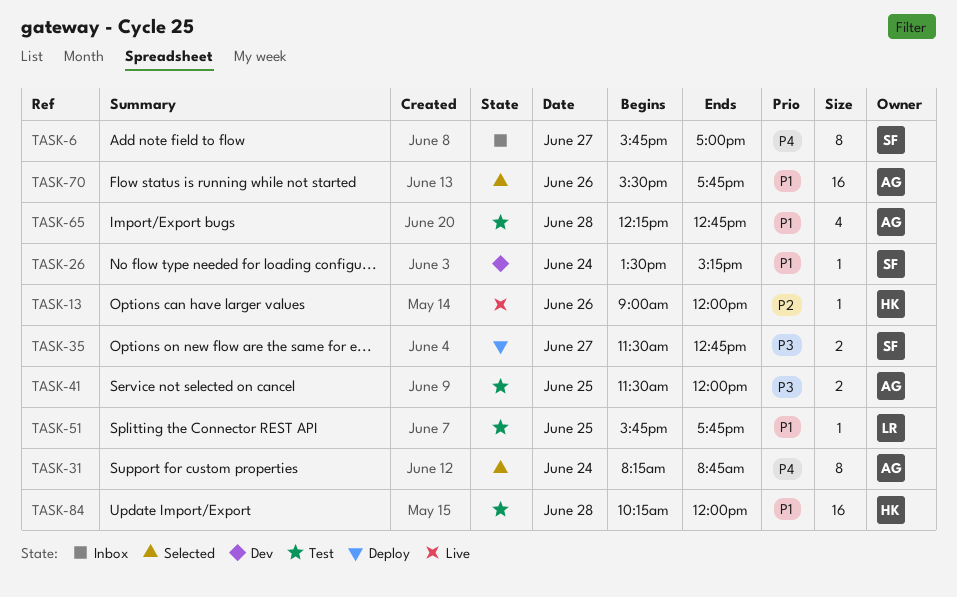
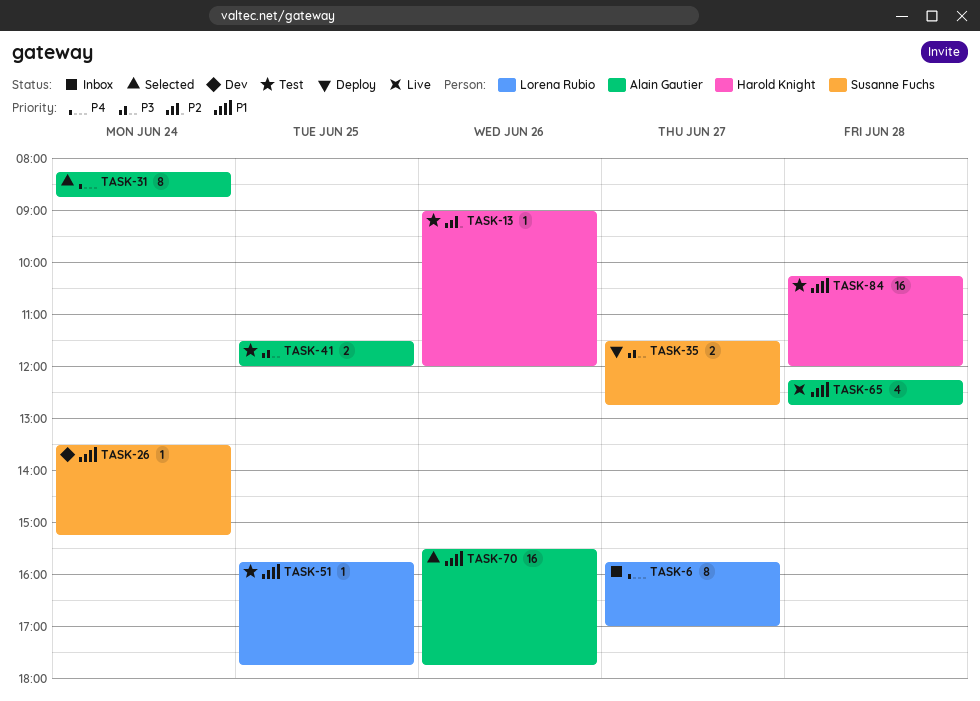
TASK-6, owner: Susanne Fuchs -> Lorena Rubio
TASK-13, status: Live -> Test
TASK-65, status: Test -> Live

